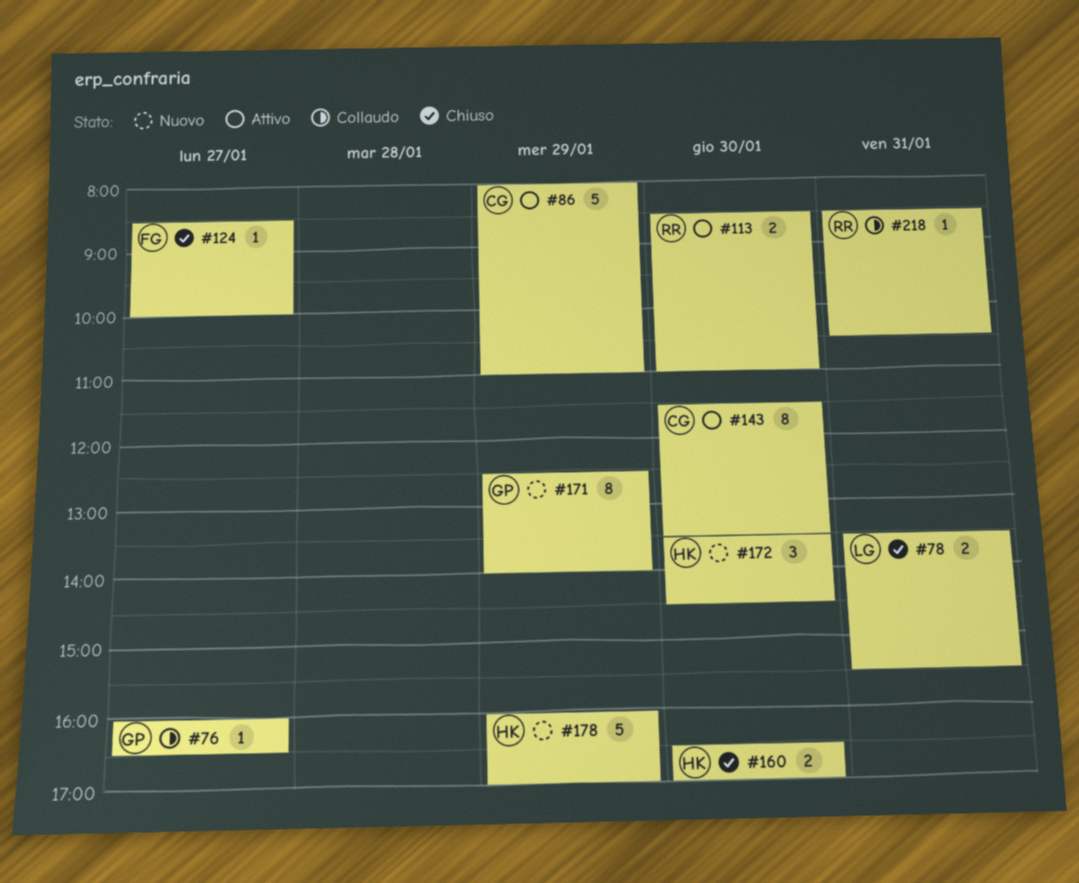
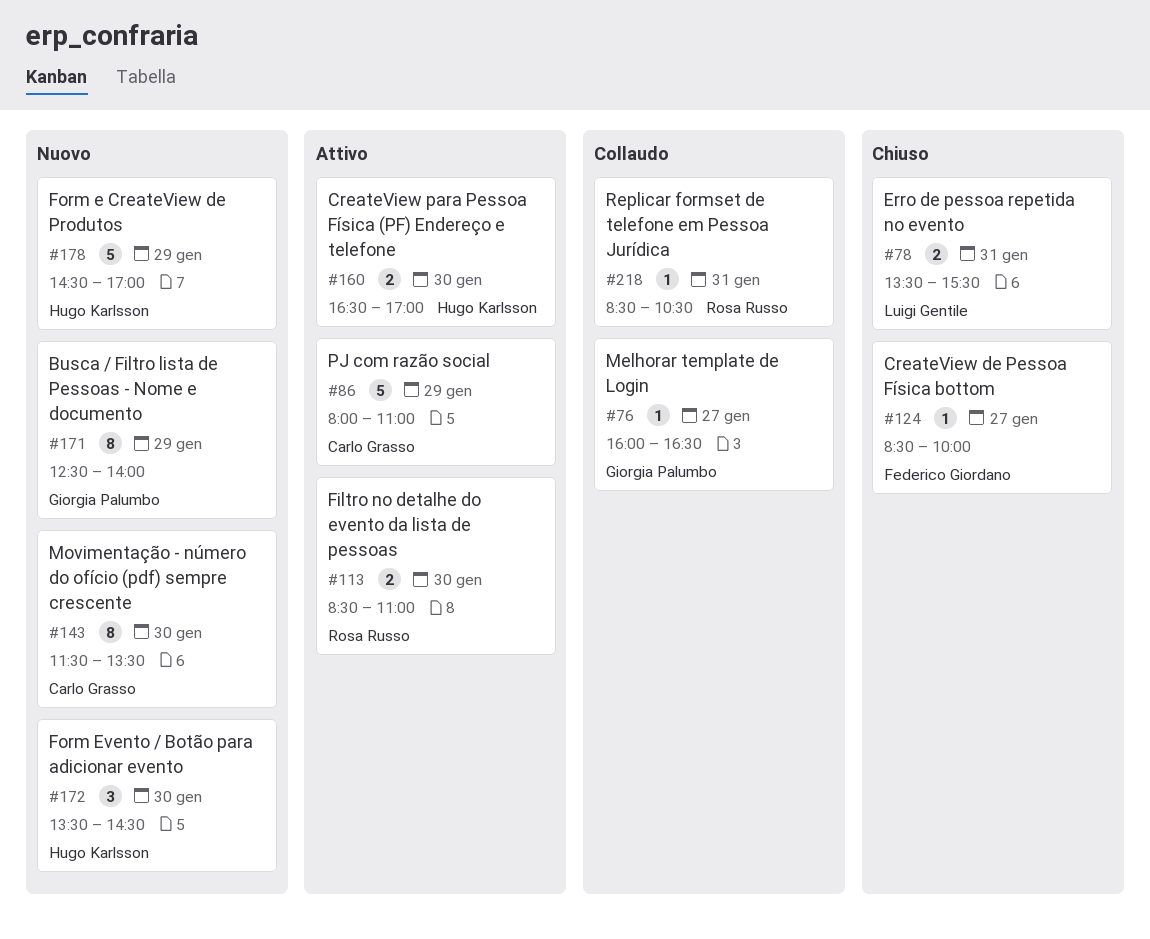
#143, status: Attivo -> Nuovo
#160, status: Chiuso -> Attivo
#178, begins: 16:00 -> 14:30

